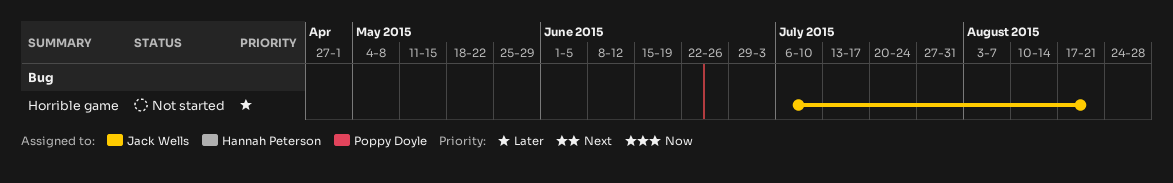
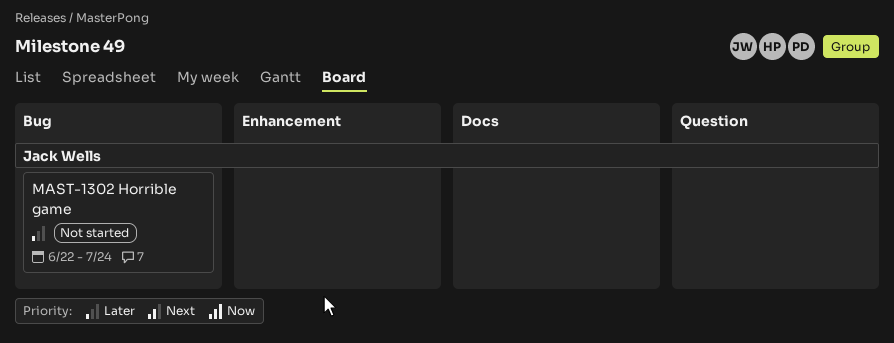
Horrible game, start: Jul 6 -> Jun 22
Horrible game, due: Aug 21 -> Jul 24

